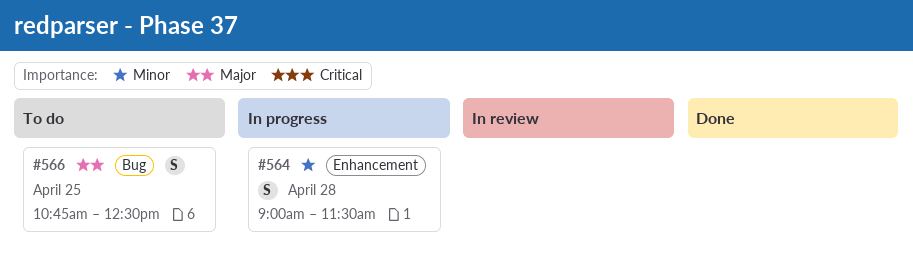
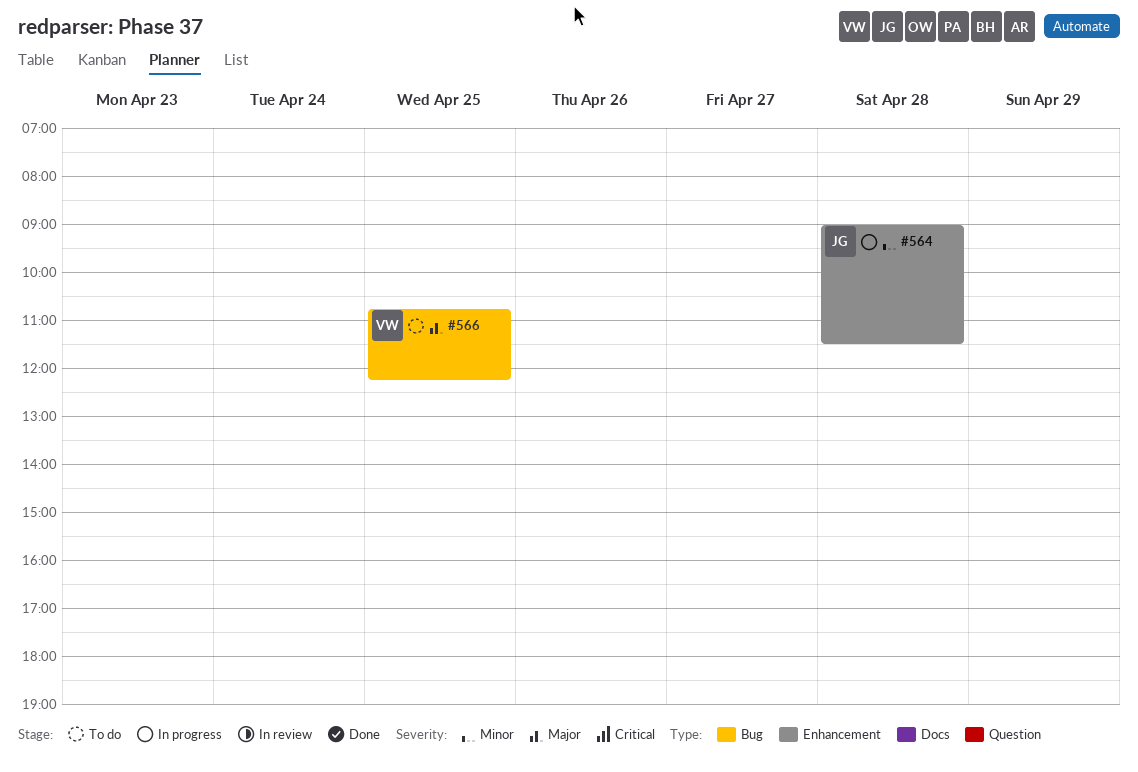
#566, ends: 12:30 -> 12:15

